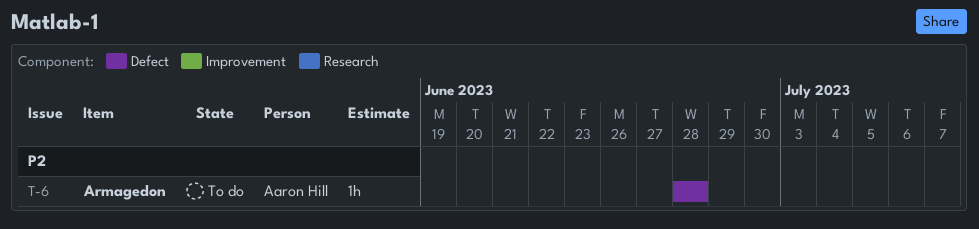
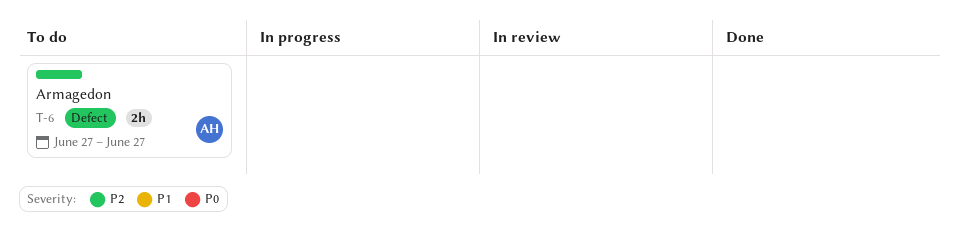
T-6, estimate: 1h -> 2h
T-6, start: Jun 28 -> Jun 27
T-6, due: Jun 28 -> Jun 27

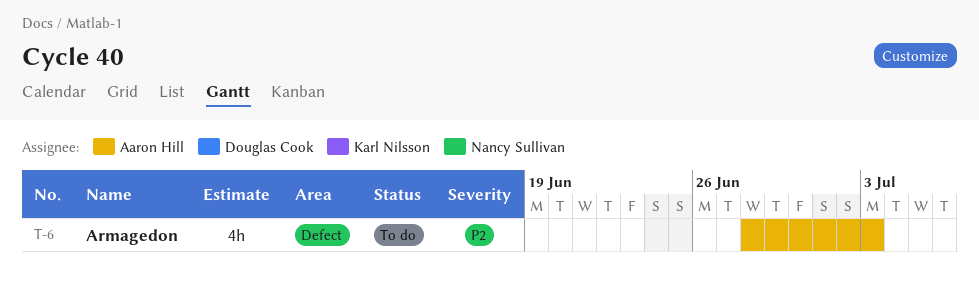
T-6, estimate: 2h -> 4h
T-6, start: Jun 27 -> Jun 28
T-6, due: Jun 27 -> Jul 3

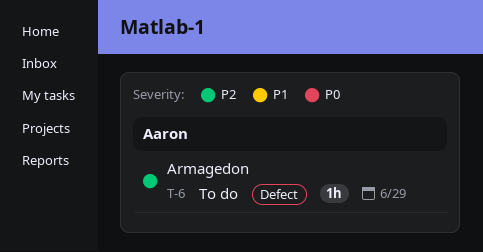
T-6, estimate: 4h -> 1h
T-6, due: Jul 3 -> Jun 29

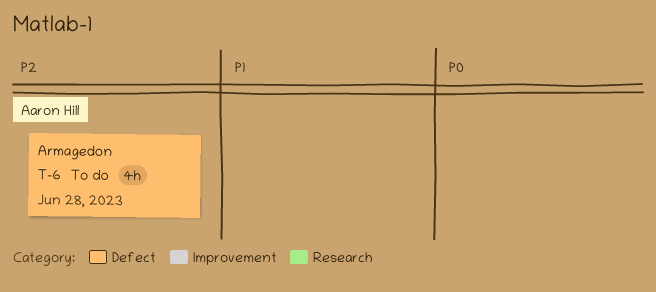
T-6, estimate: 1h -> 4h
T-6, due: Jun 29 -> Jun 28

